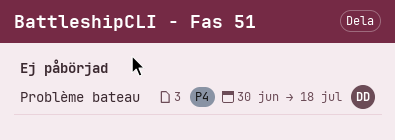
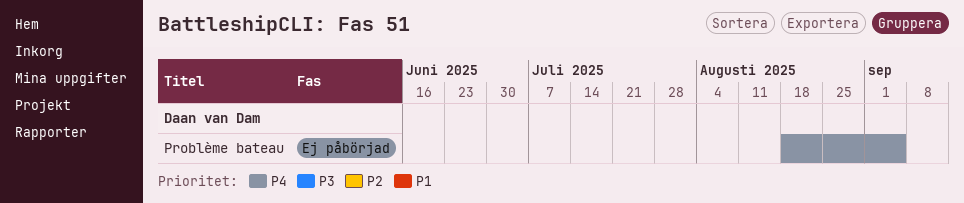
Problème bateau, start: Jun 30 -> Aug 18
Problème bateau, due: Jul 18 -> Sep 5

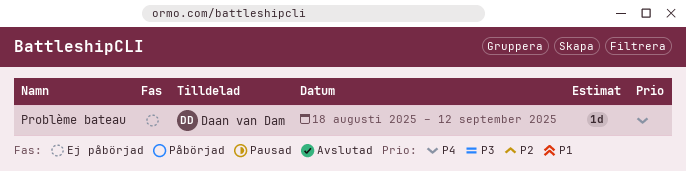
Problème bateau, due: Sep 5 -> Sep 12

